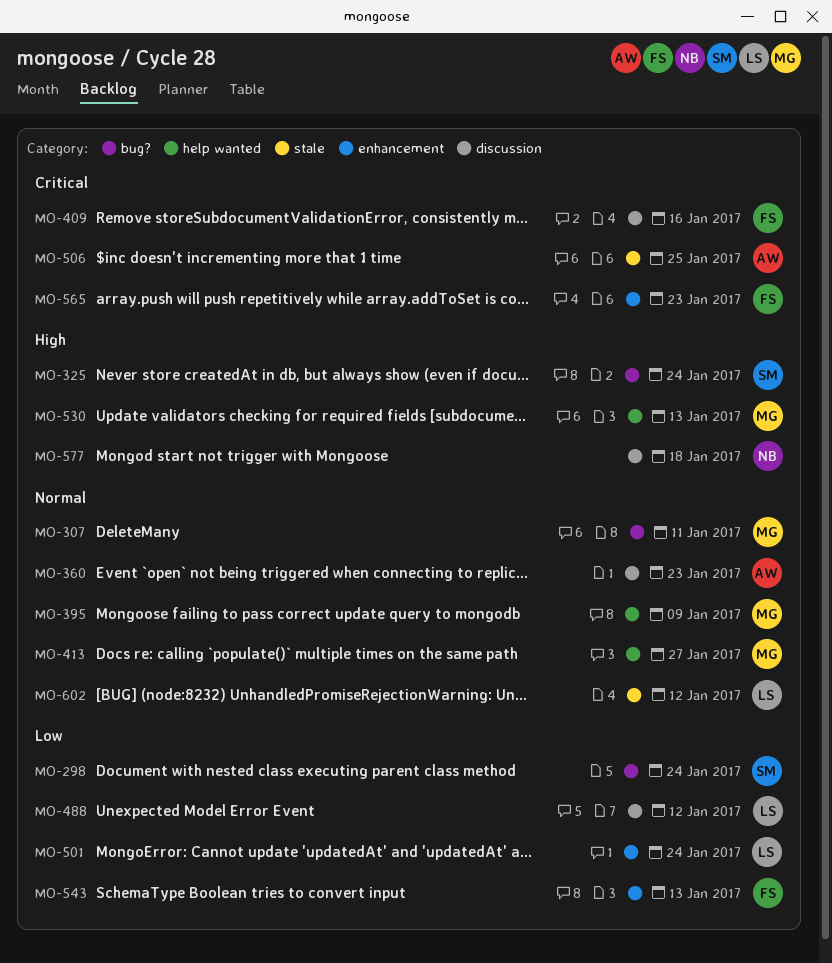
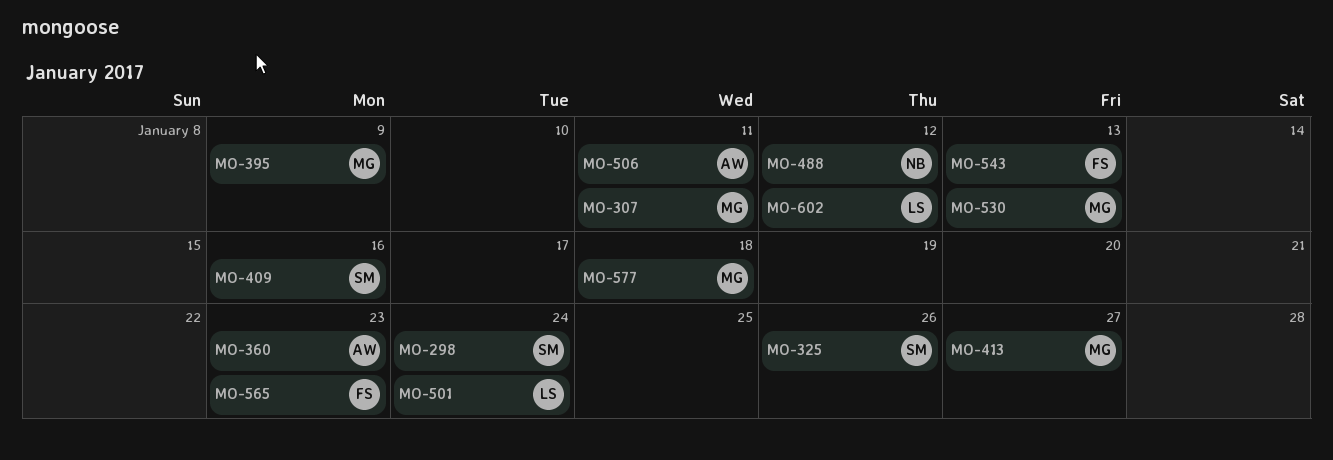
MO-325, due: Jan 24 -> Jan 26
MO-409, owner: FS -> SM
MO-488, owner: LS -> NB
MO-506, due: Jan 25 -> Jan 11
MO-577, owner: NB -> MG

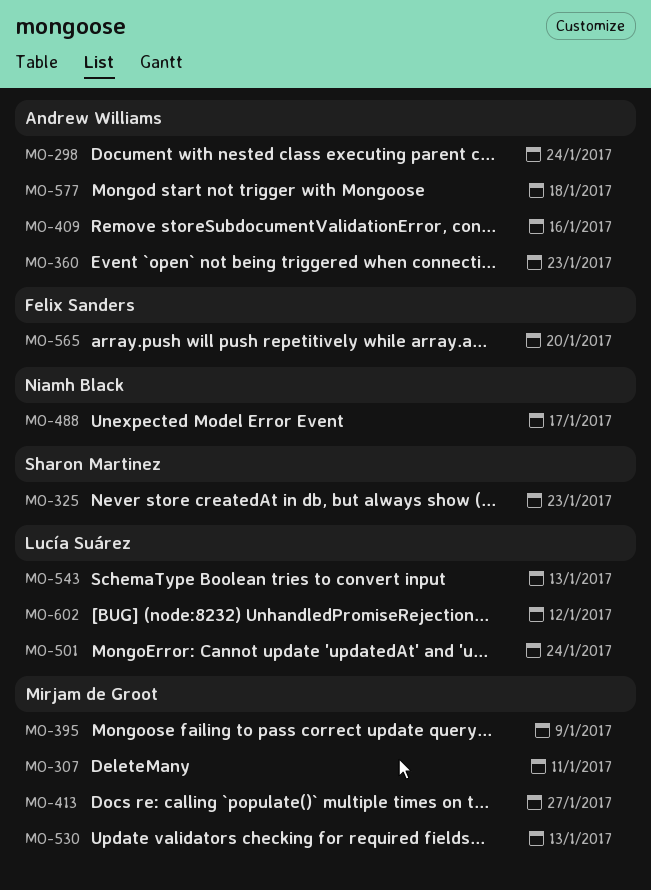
MO-298, owner: Sharon Martinez -> Andrew Williams
MO-325, due: Jan 26 -> Jan 23
MO-409, owner: Sharon Martinez -> Andrew Williams
MO-488, due: Jan 12 -> Jan 17
MO-506: present -> none
MO-543, owner: Felix Sanders -> Lucía Suárez
MO-565, due: Jan 23 -> Jan 20
MO-577, owner: Mirjam de Groot -> Andrew Williams

